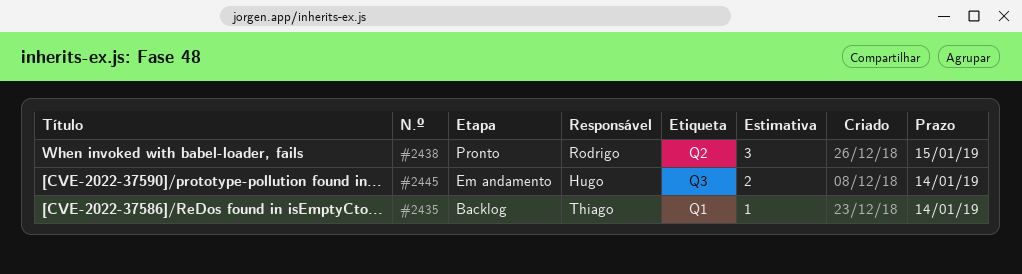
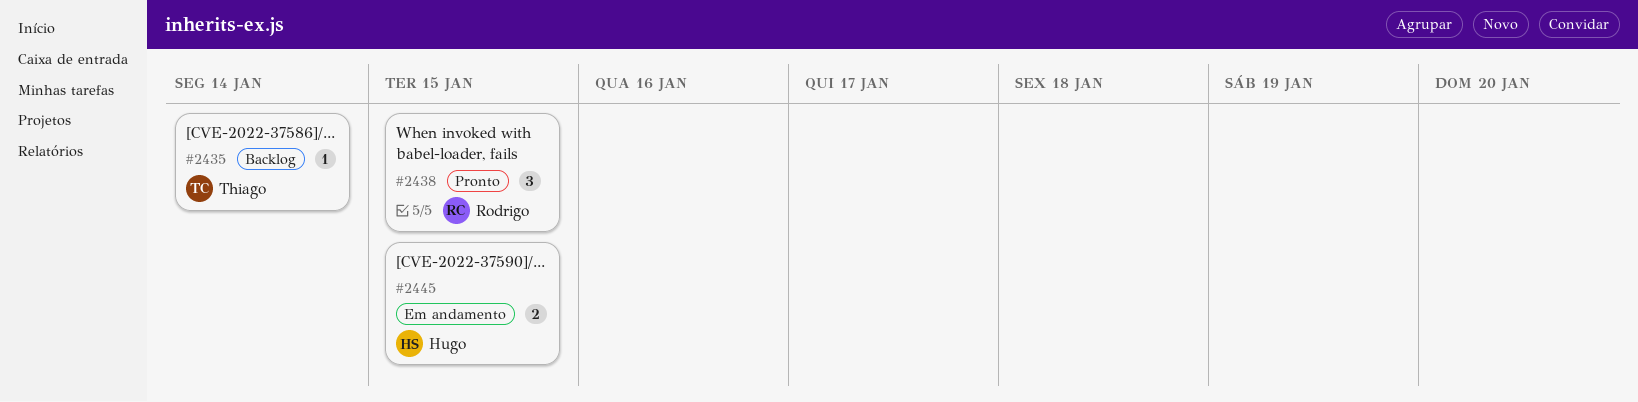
#2445, due: Jan 14 -> Jan 15

